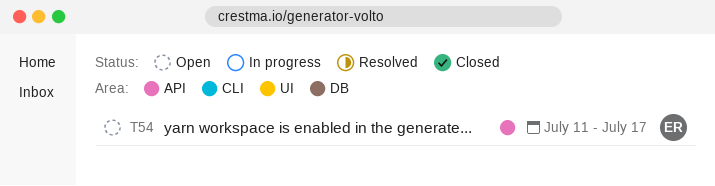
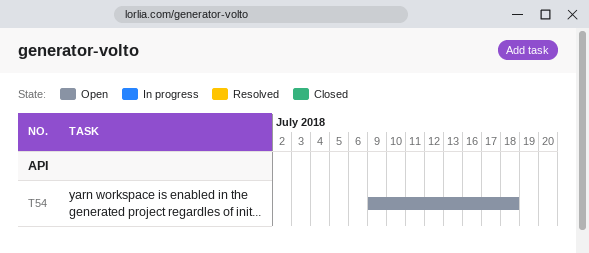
T54, start: Jul 11 -> Jul 9
T54, due: Jul 17 -> Jul 18

